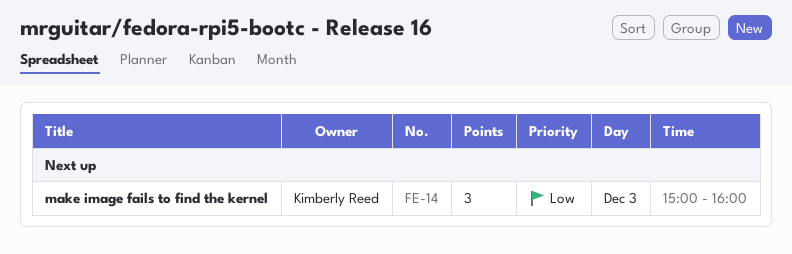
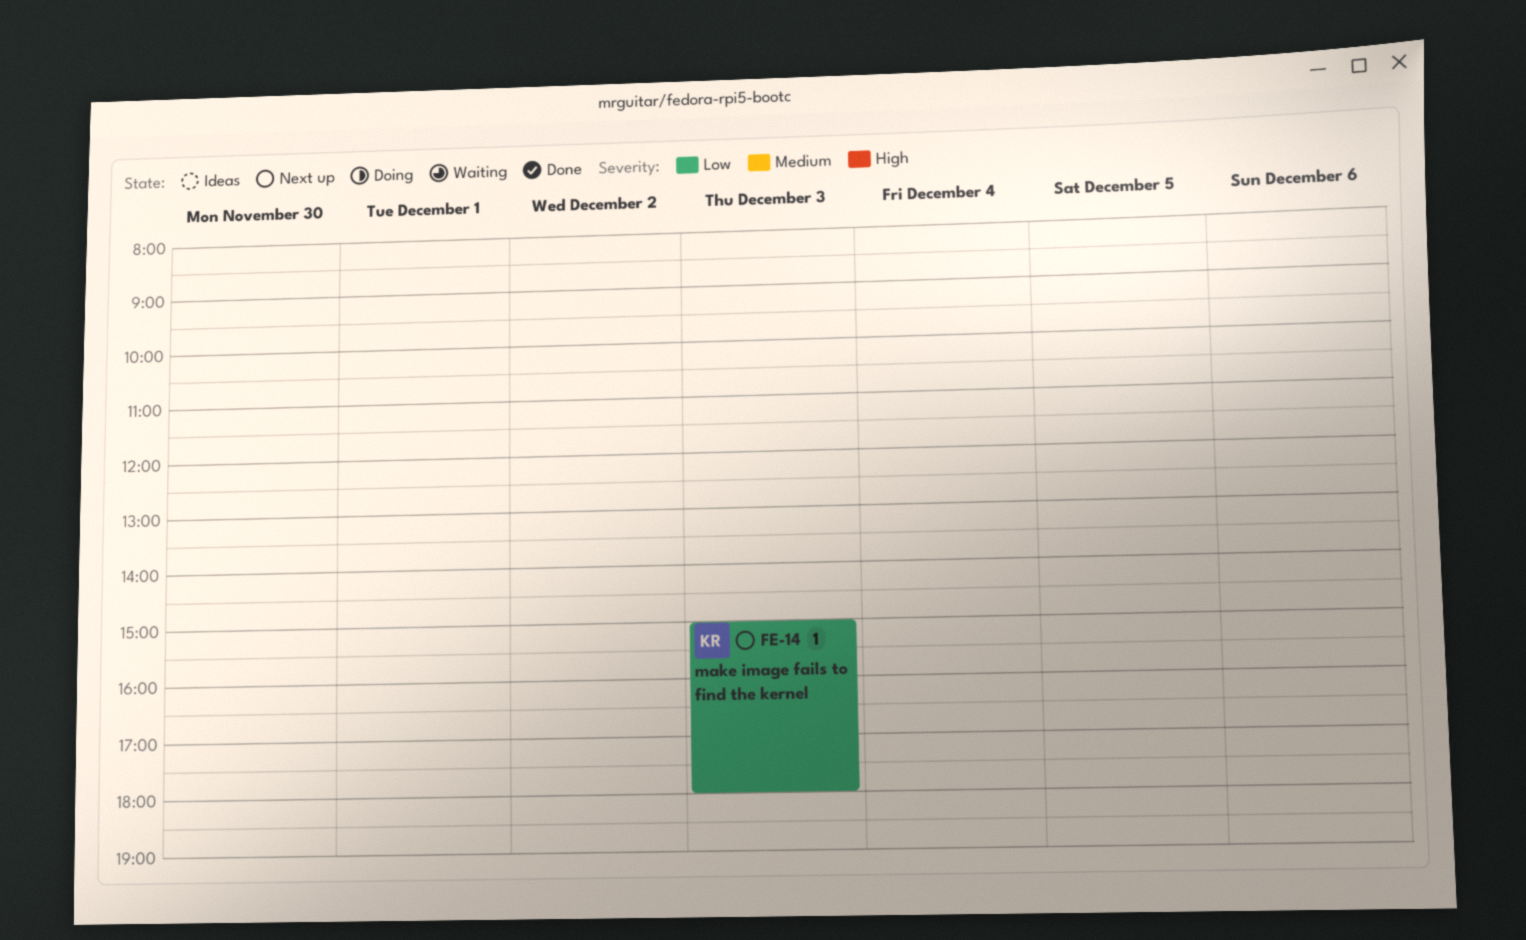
FE-14, estimate: 3 -> 1
FE-14, ends: 16:00 -> 18:00

